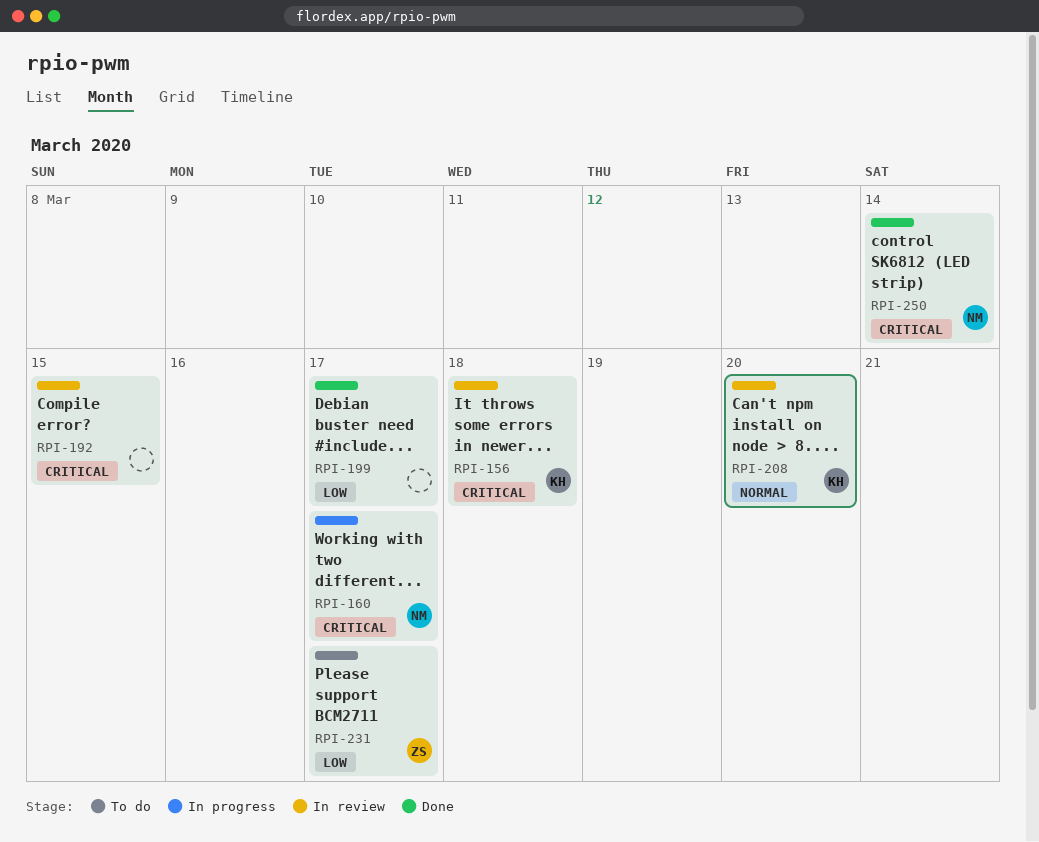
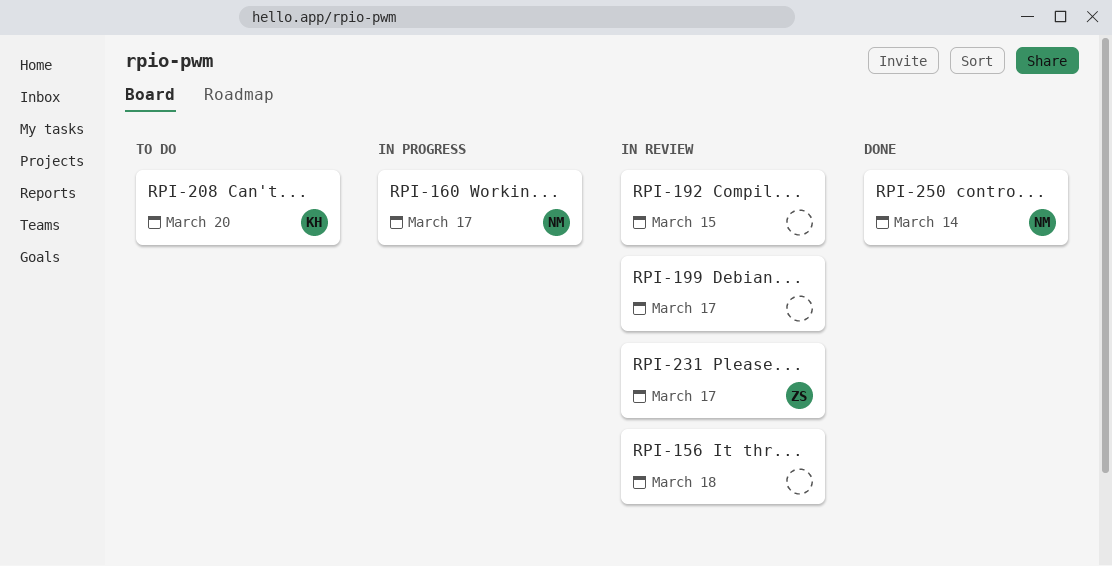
RPI-156, owner: KH -> none
RPI-199, status: Done -> In review
RPI-208, status: In review -> To do
RPI-231, status: To do -> In review

